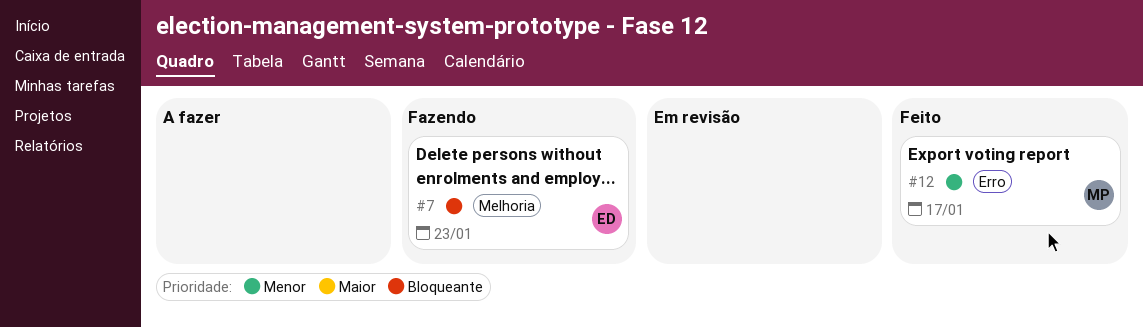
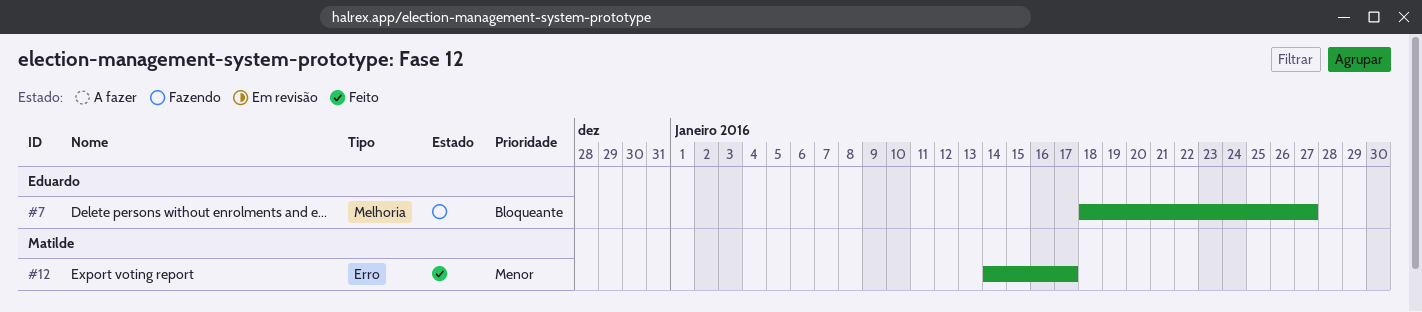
#7, due: Jan 23 -> Jan 27

